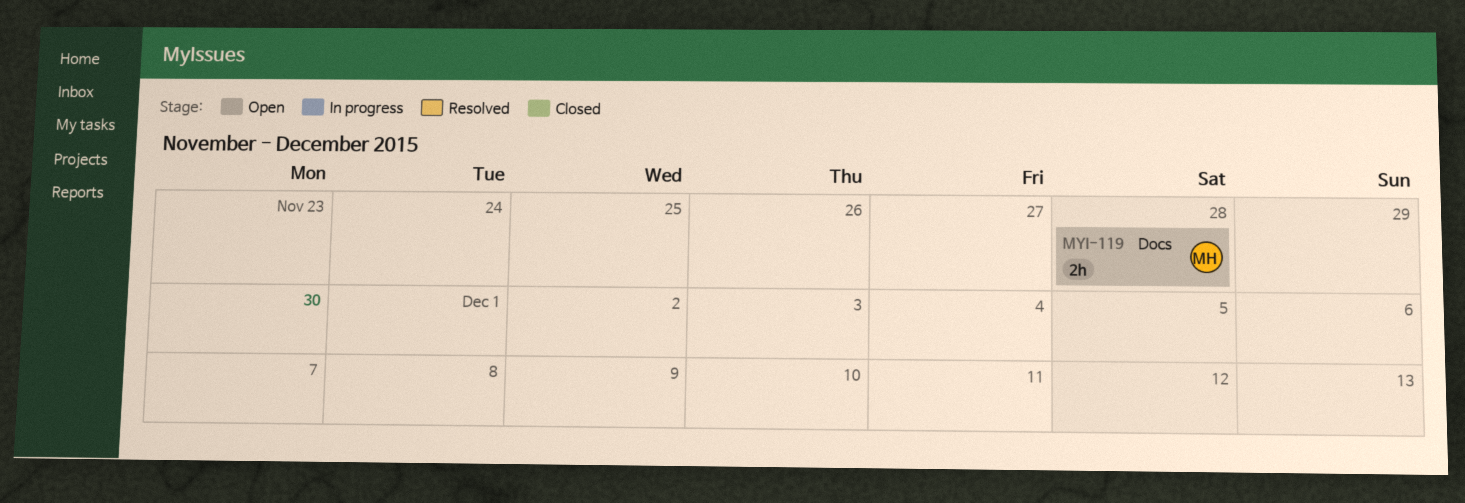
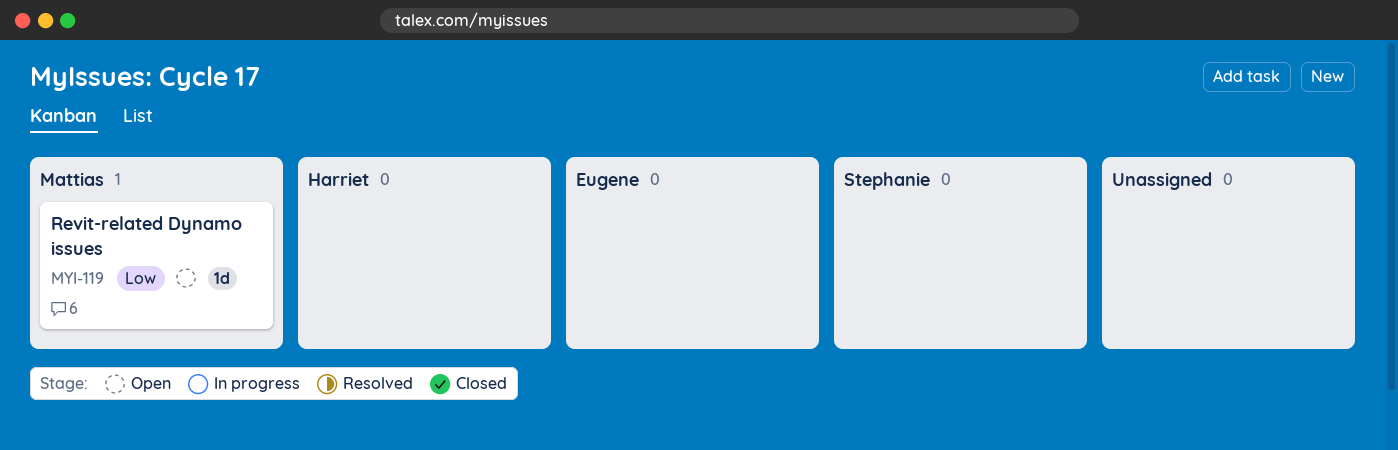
MYI-119, estimate: 2h -> 1d

